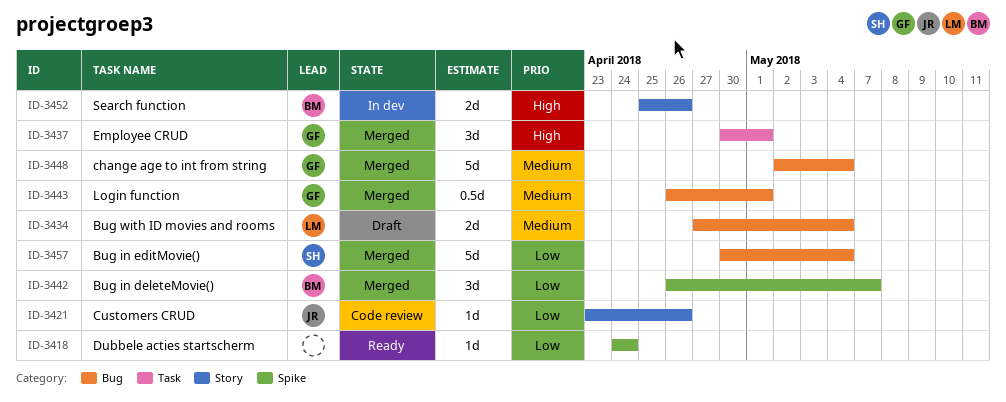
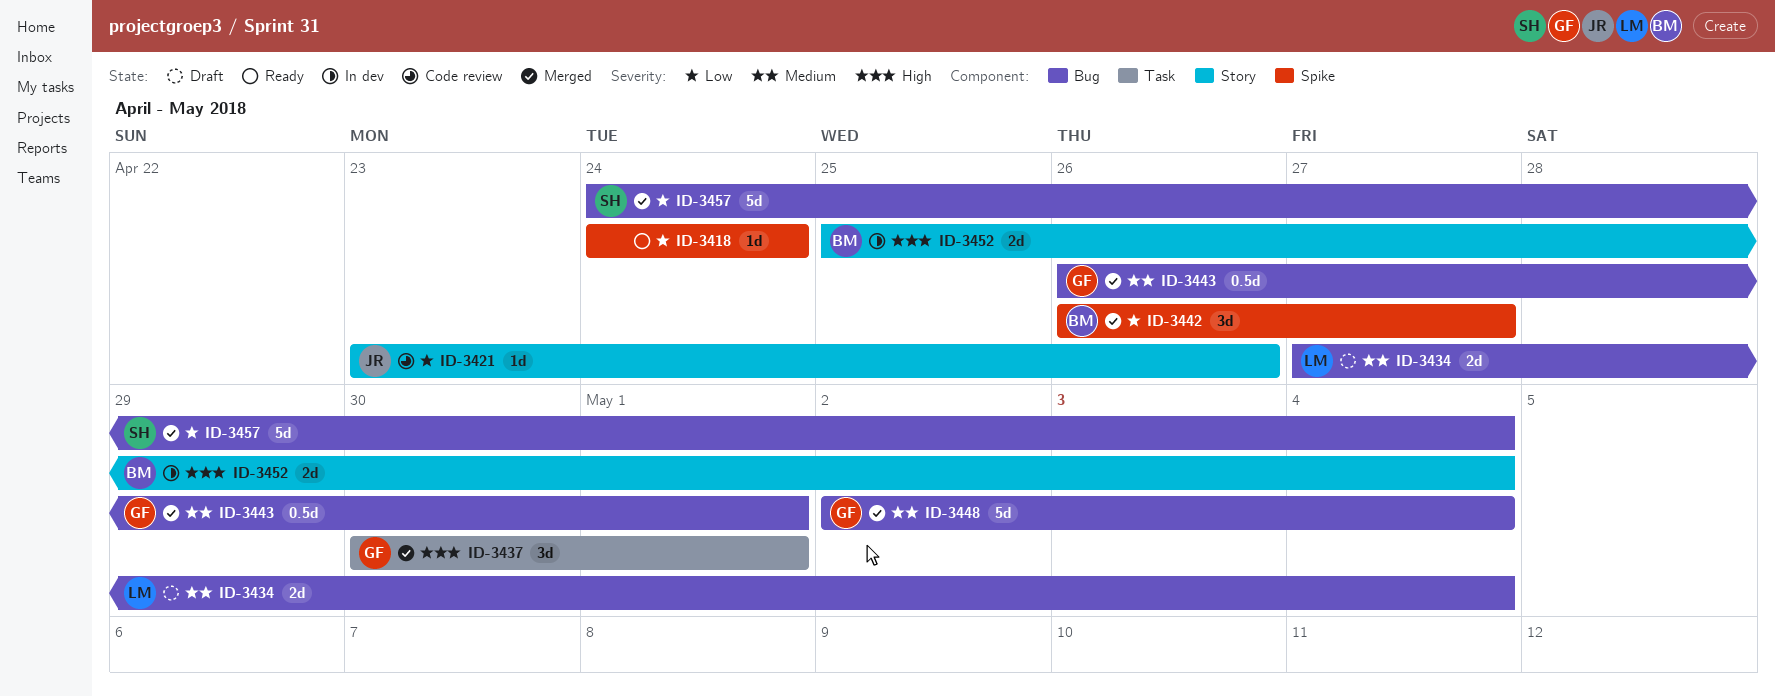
ID-3442, due: May 7 -> Apr 27
ID-3452, due: Apr 26 -> May 4
ID-3457, start: Apr 30 -> Apr 24

